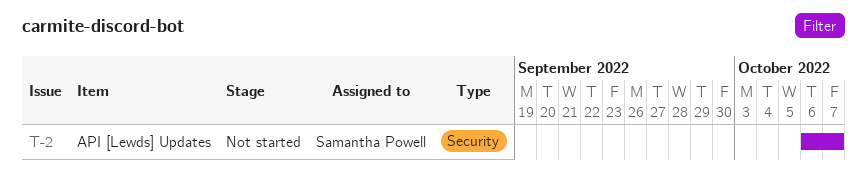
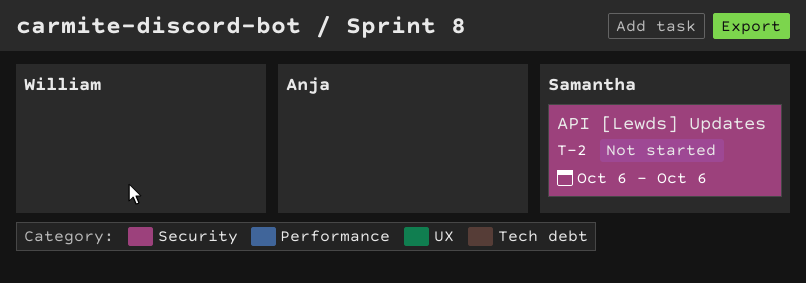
T-2, due: Oct 7 -> Oct 6

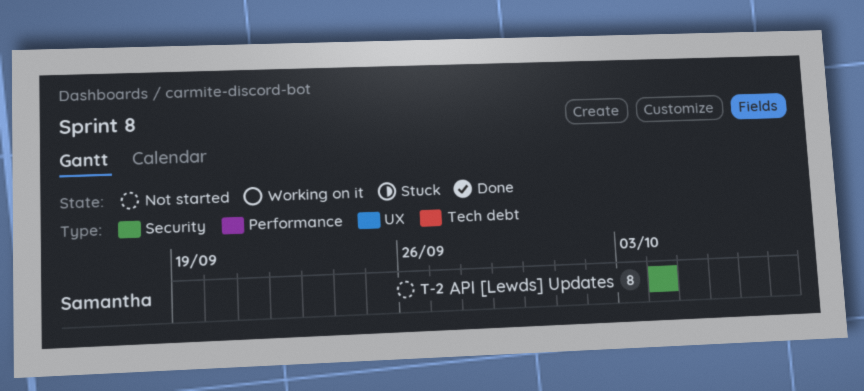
T-2, start: Oct 6 -> Oct 4
T-2, due: Oct 6 -> Oct 4

